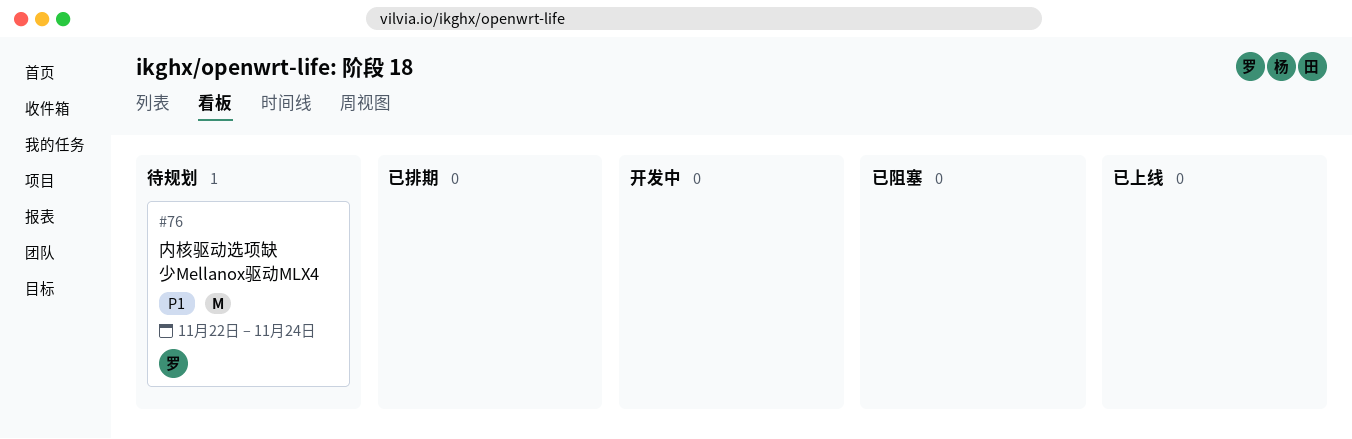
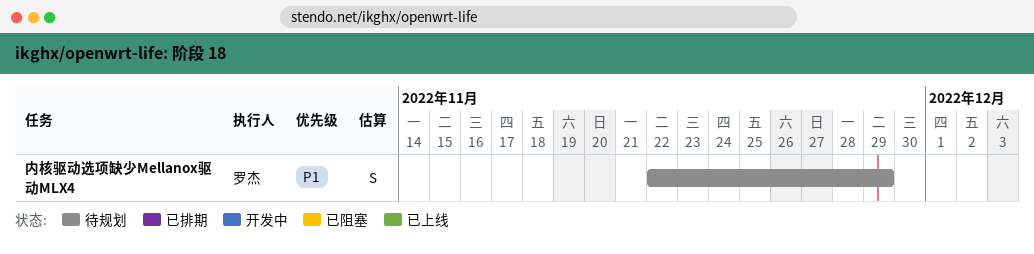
内核驱动选项缺少Mellanox驱动MLX4, estimate: M -> S
内核驱动选项缺少Mellanox驱动MLX4, due: Nov 24 -> Nov 29

